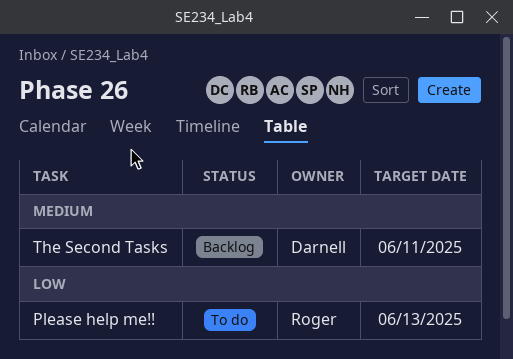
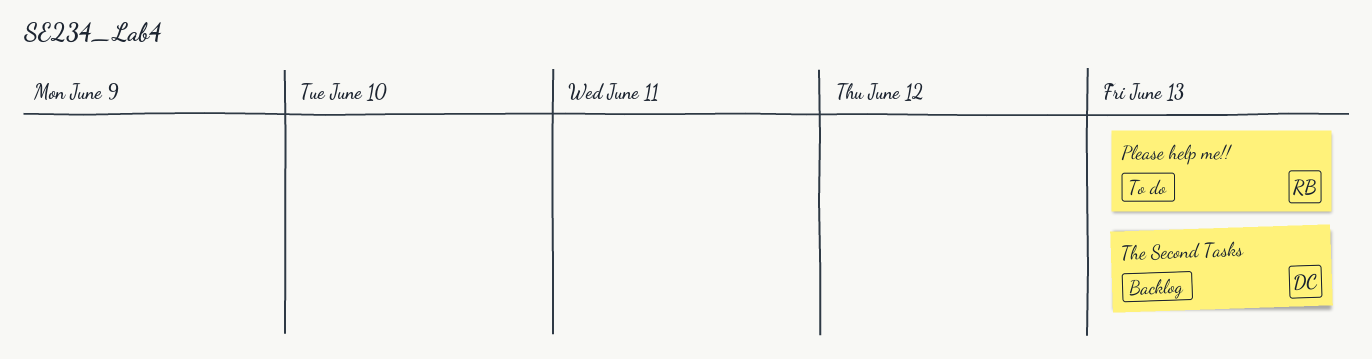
The Second Tasks, due: Jun 11 -> Jun 13

